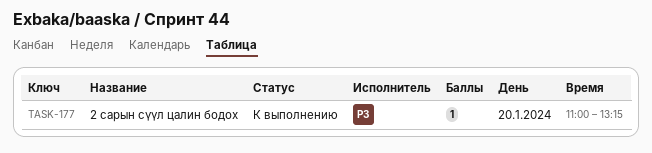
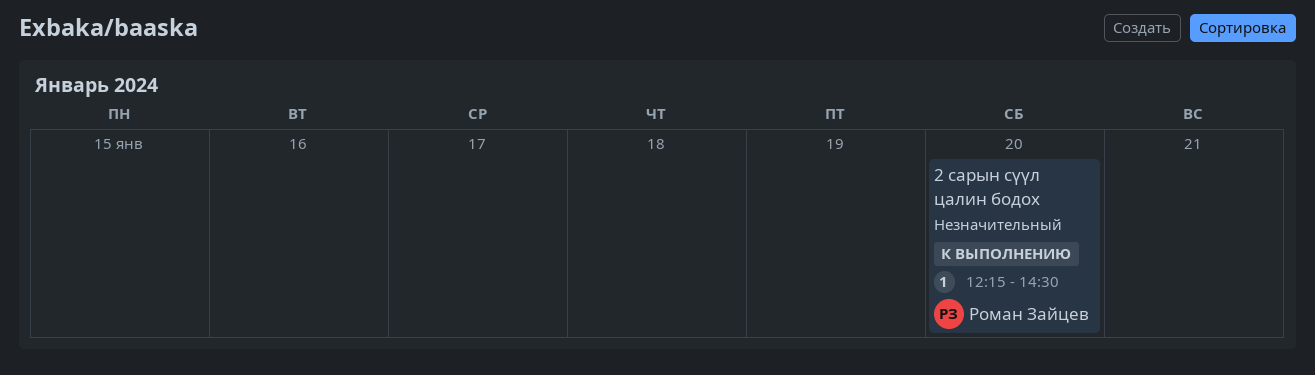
2 сарын сүүл цалин бодох, begins: 11:00 -> 12:15
2 сарын сүүл цалин бодох, ends: 13:15 -> 14:30

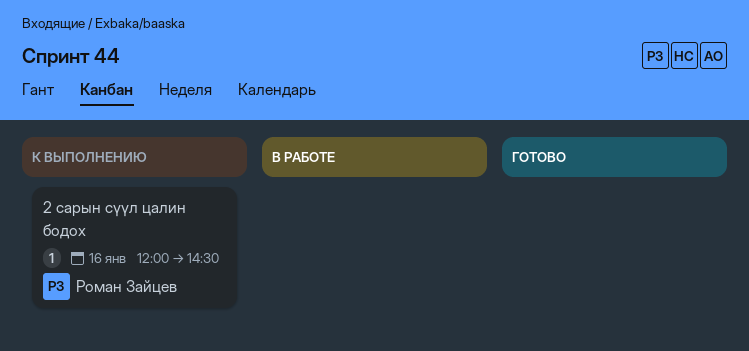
2 сарын сүүл цалин бодох, day: Jan 20 -> Jan 16
2 сарын сүүл цалин бодох, begins: 12:15 -> 12:00

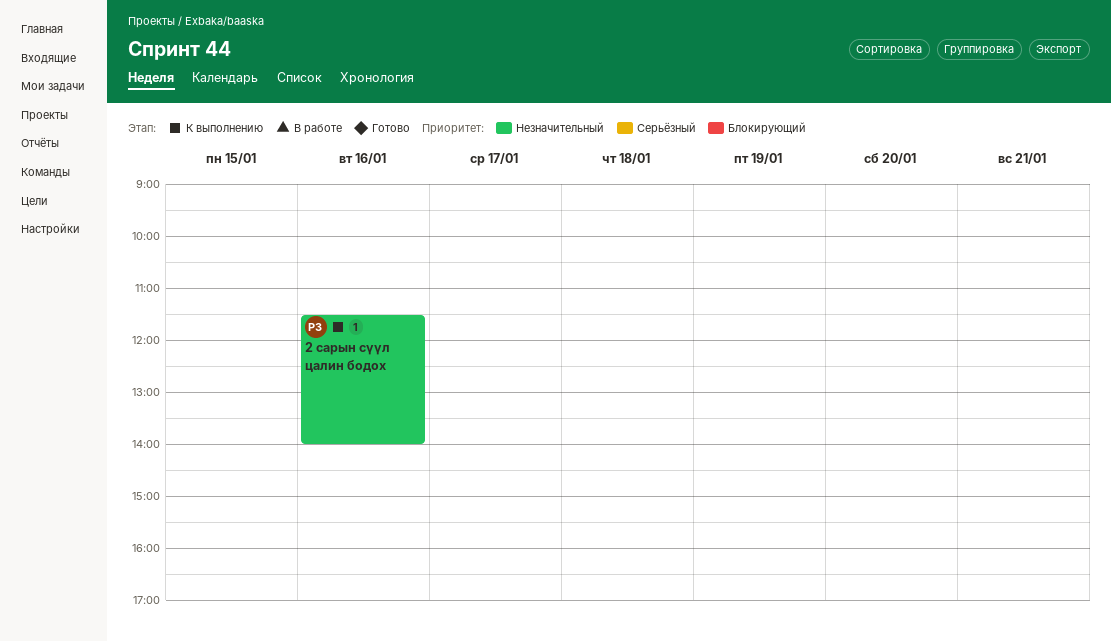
2 сарын сүүл цалин бодох, begins: 12:00 -> 11:30
2 сарын сүүл цалин бодох, ends: 14:30 -> 14:00

